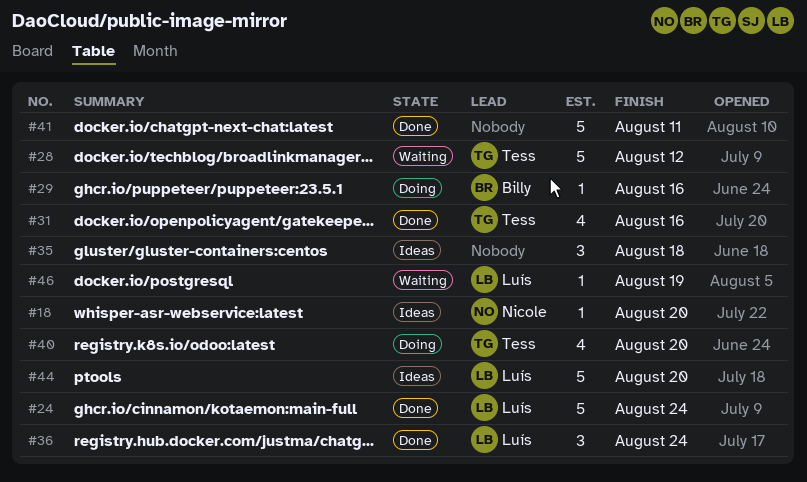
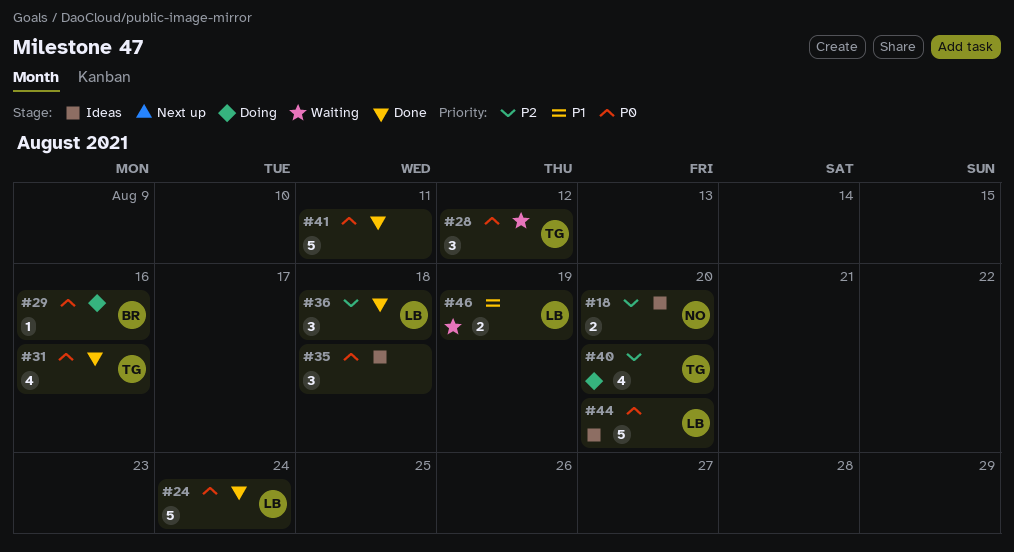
#18, estimate: 1 -> 2
#28, estimate: 5 -> 3
#36, due: Aug 24 -> Aug 18
#46, estimate: 1 -> 2

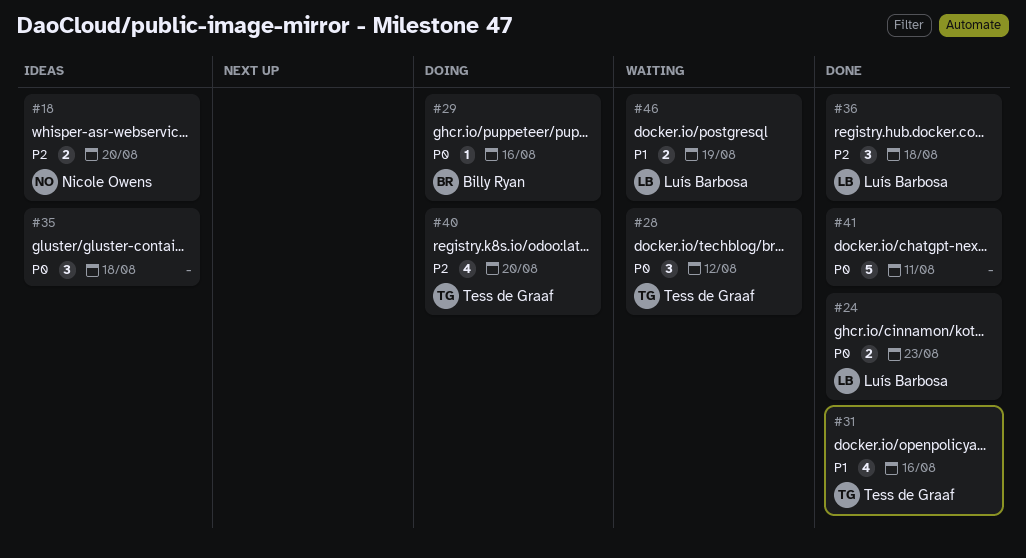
#24, estimate: 5 -> 2
#24, due: Aug 24 -> Aug 23
#31, priority: P0 -> P1
#44: present -> none

